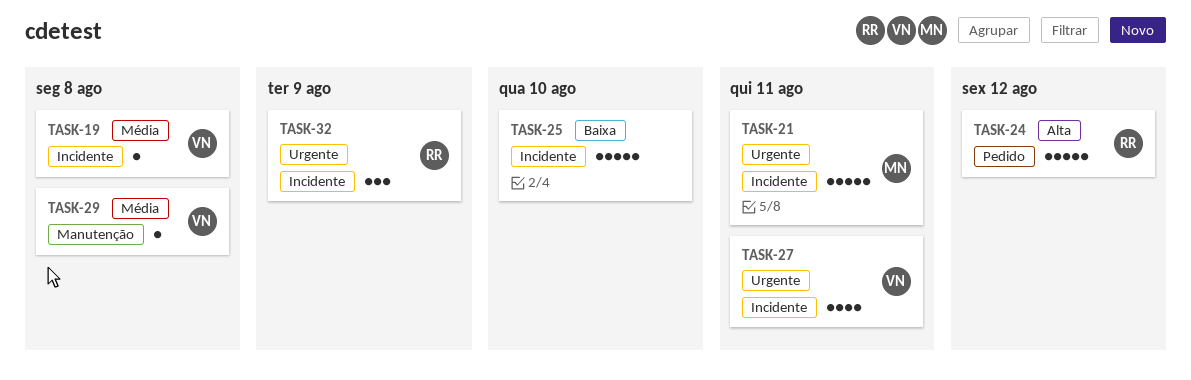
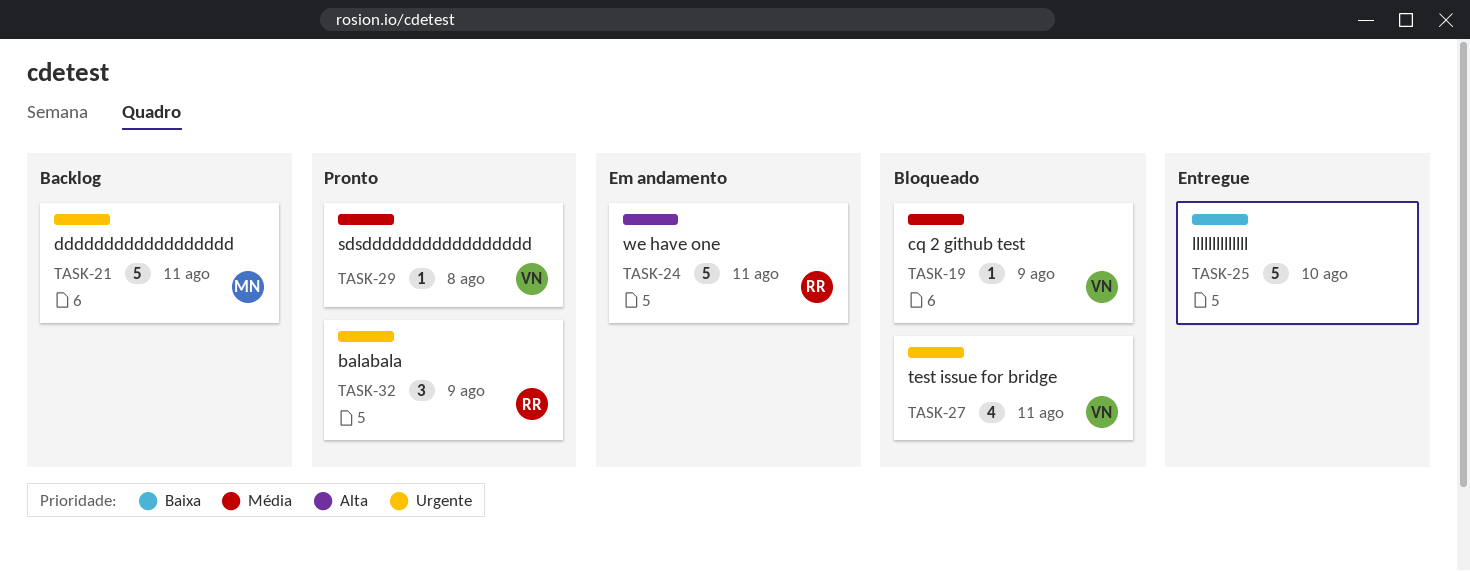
TASK-19, due: Aug 8 -> Aug 9
TASK-24, due: Aug 12 -> Aug 11

